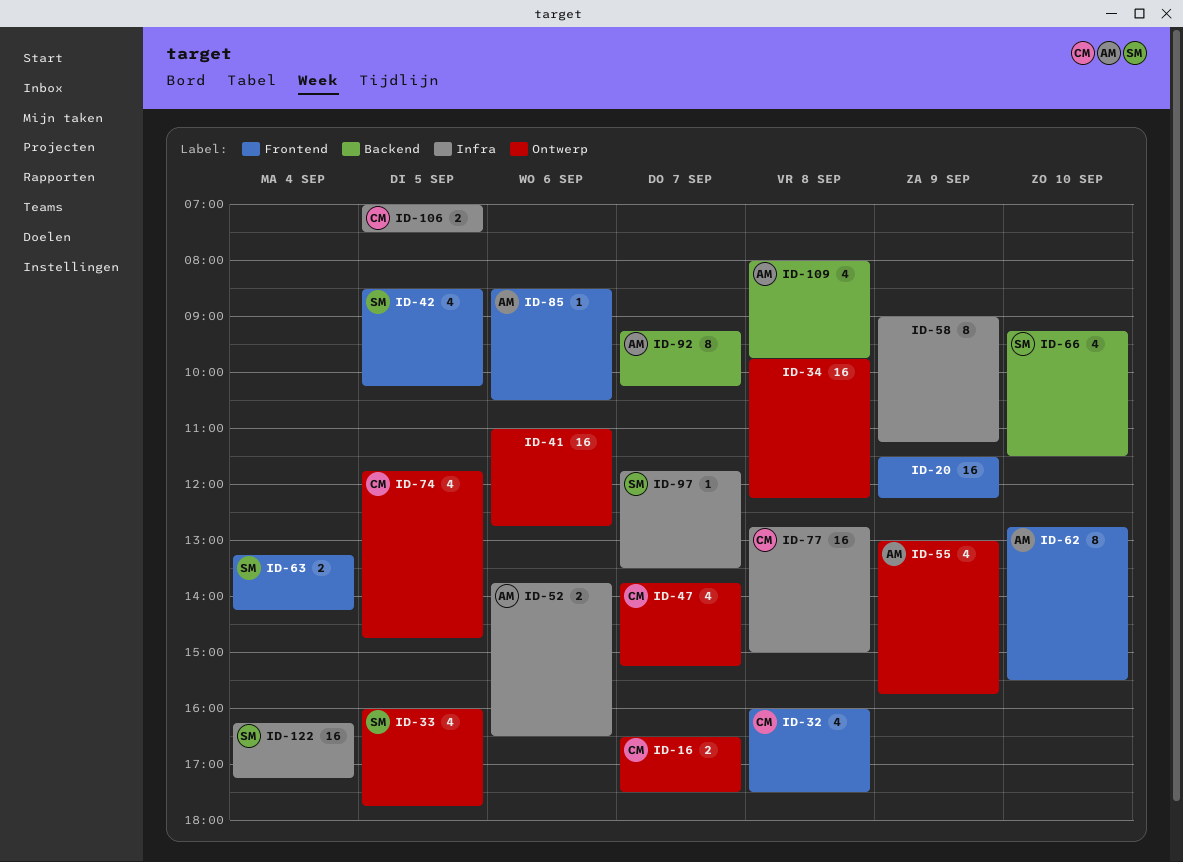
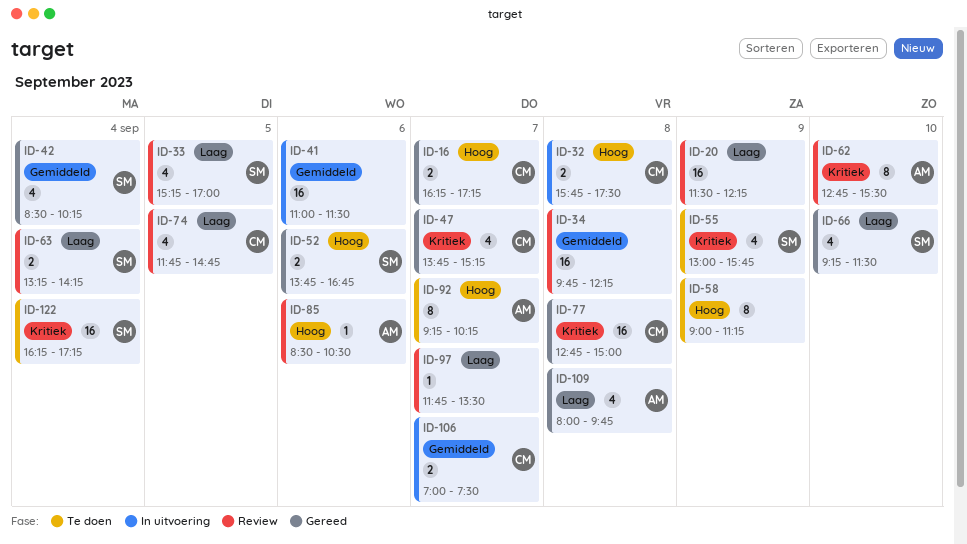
ID-16, begins: 16:30 -> 16:15
ID-16, ends: 17:30 -> 17:15
ID-32, estimate: 4 -> 2
ID-32, begins: 16:00 -> 15:45
ID-33, begins: 16:00 -> 15:15
ID-33, ends: 17:45 -> 17:00
ID-41, ends: 12:45 -> 11:30
ID-42, day: Sep 5 -> Sep 4
ID-52, owner: AM -> SM
ID-52, ends: 16:30 -> 16:45
ID-55, owner: AM -> SM
ID-97, owner: SM -> none
ID-106, day: Sep 5 -> Sep 7

